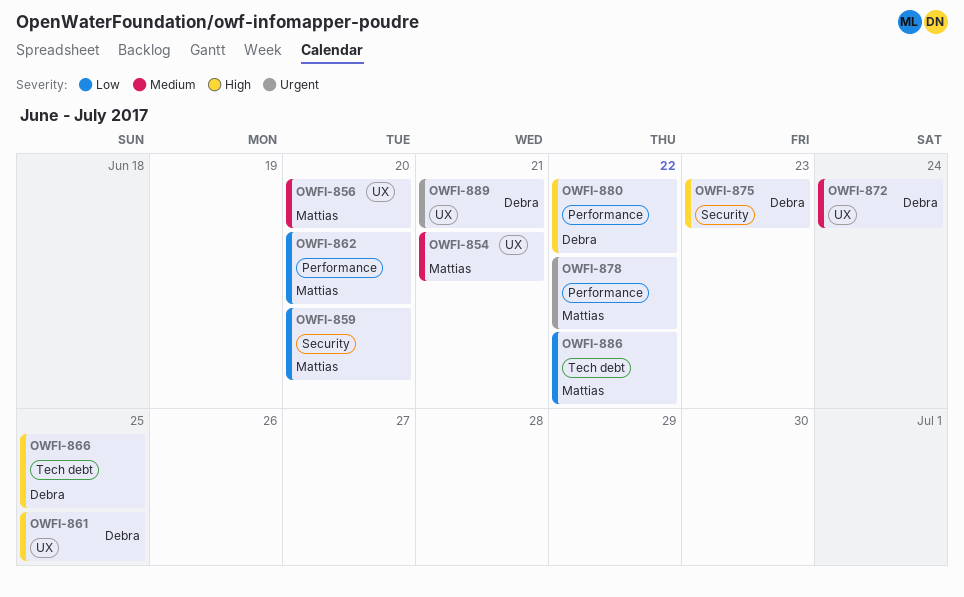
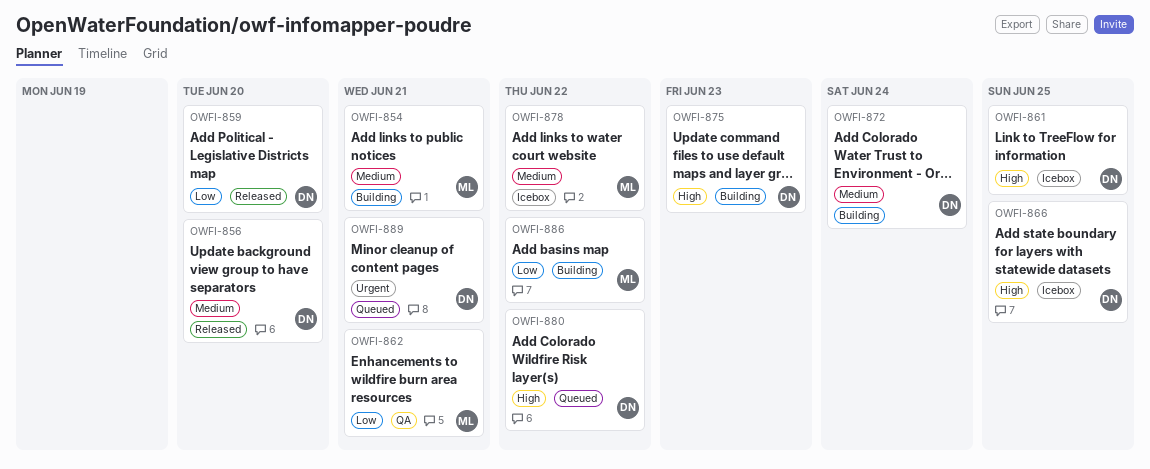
OWFI-856, owner: Mattias -> Debra
OWFI-859, owner: Mattias -> Debra
OWFI-862, due: Jun 20 -> Jun 21
OWFI-878, priority: Urgent -> Medium

